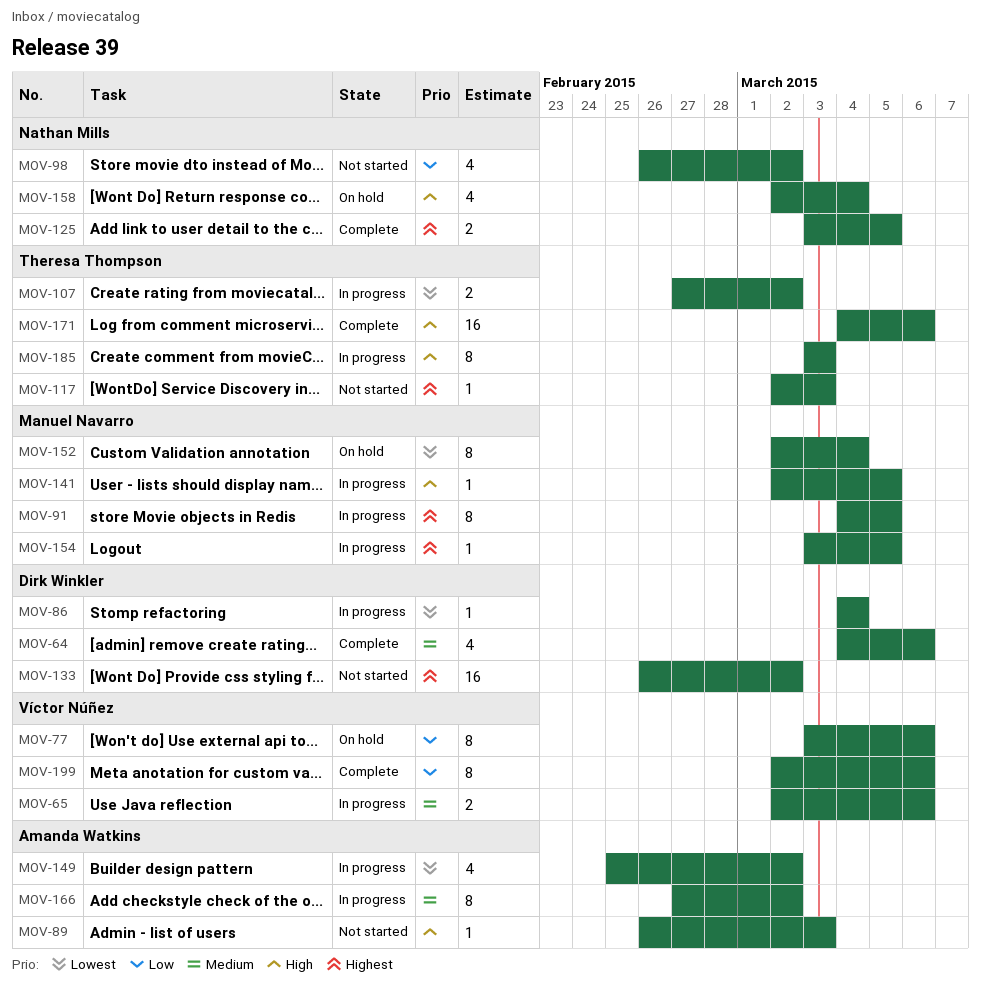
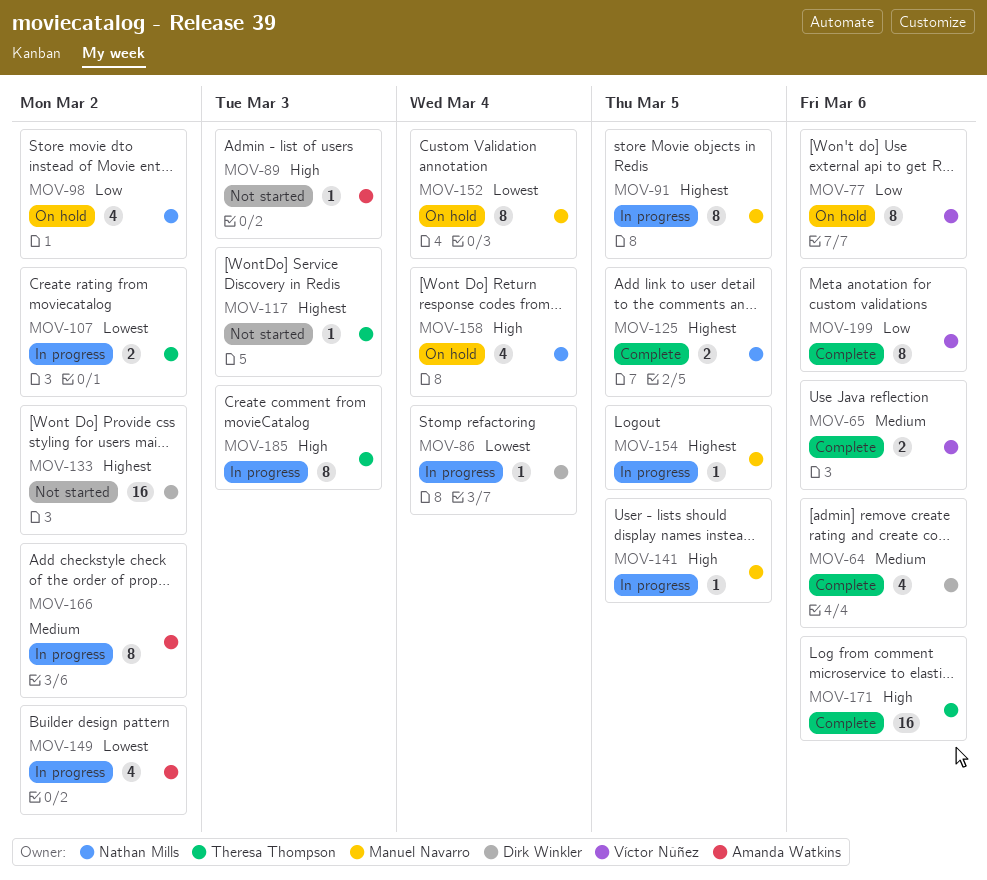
MOV-65, status: In progress -> Complete
MOV-98, status: Not started -> On hold

